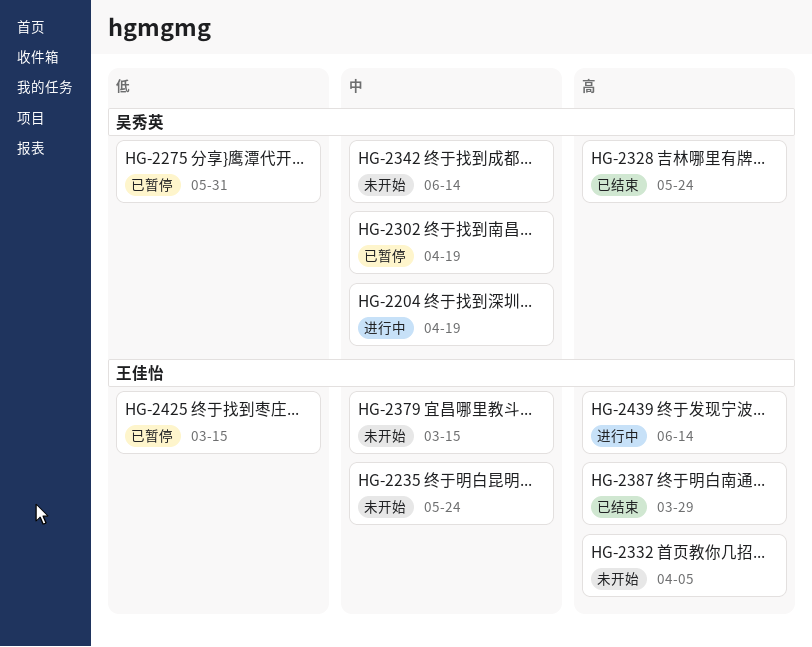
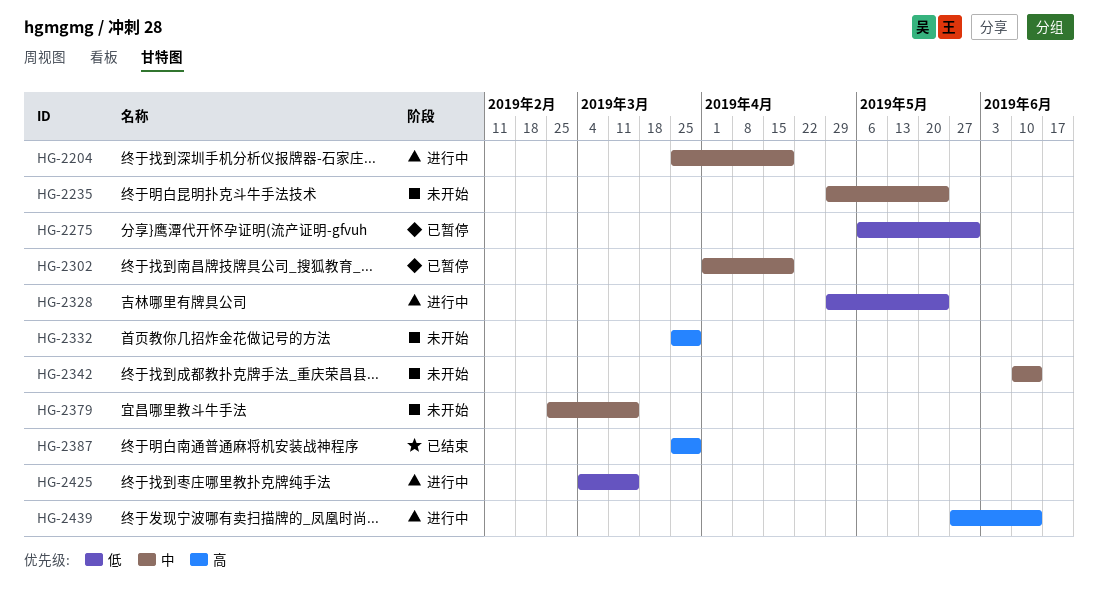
HG-2328, status: 已结束 -> 进行中
HG-2328, priority: 高 -> 低
HG-2332, due: Apr 5 -> Mar 29
HG-2425, status: 已暂停 -> 进行中

